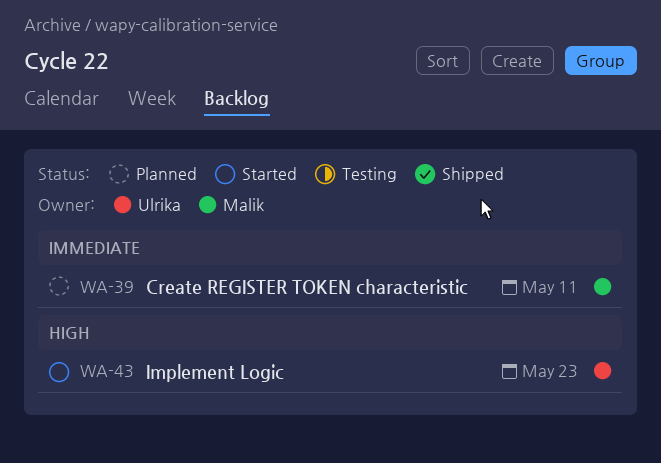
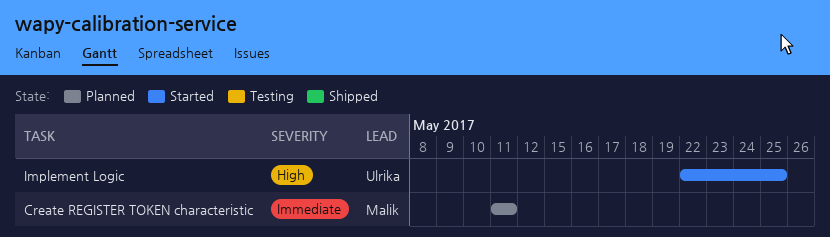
Implement Logic, due: May 23 -> May 25

